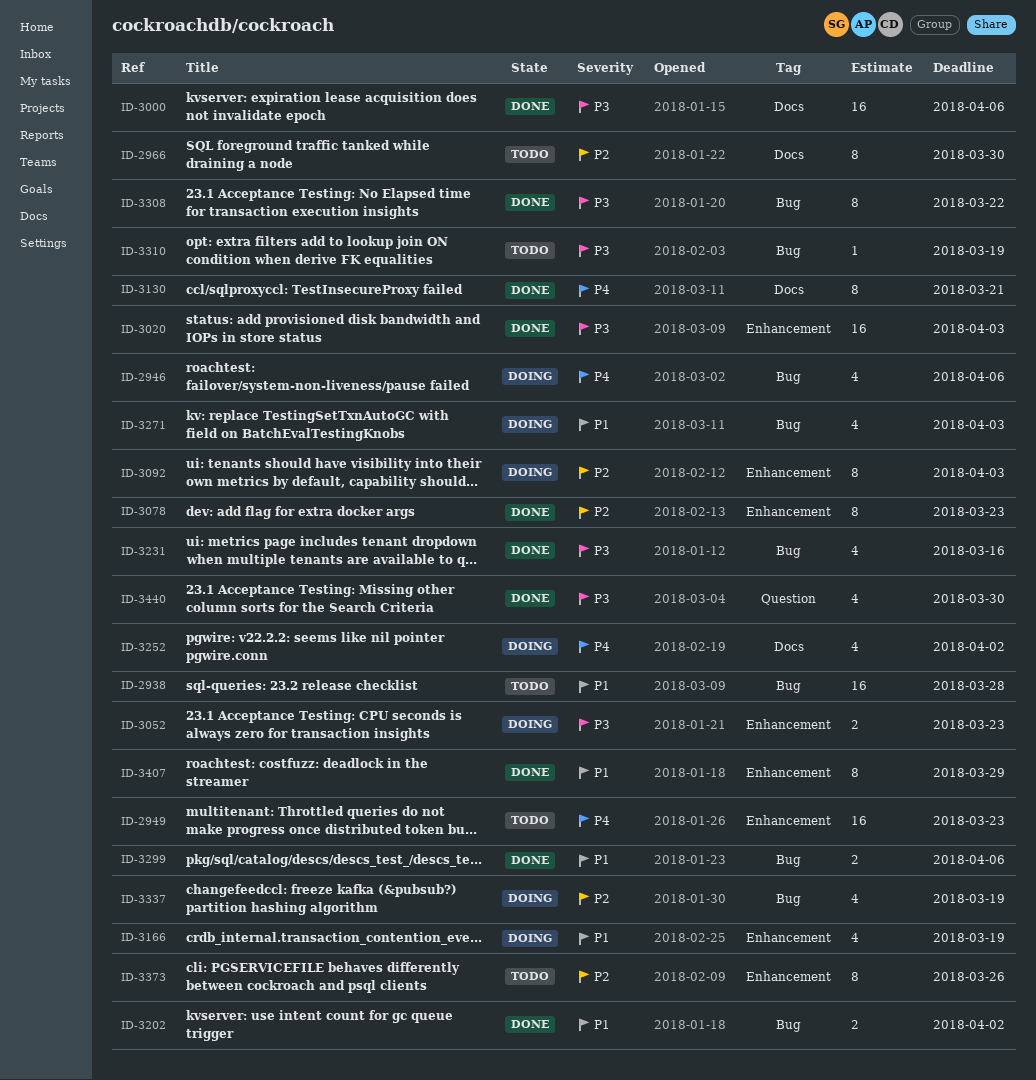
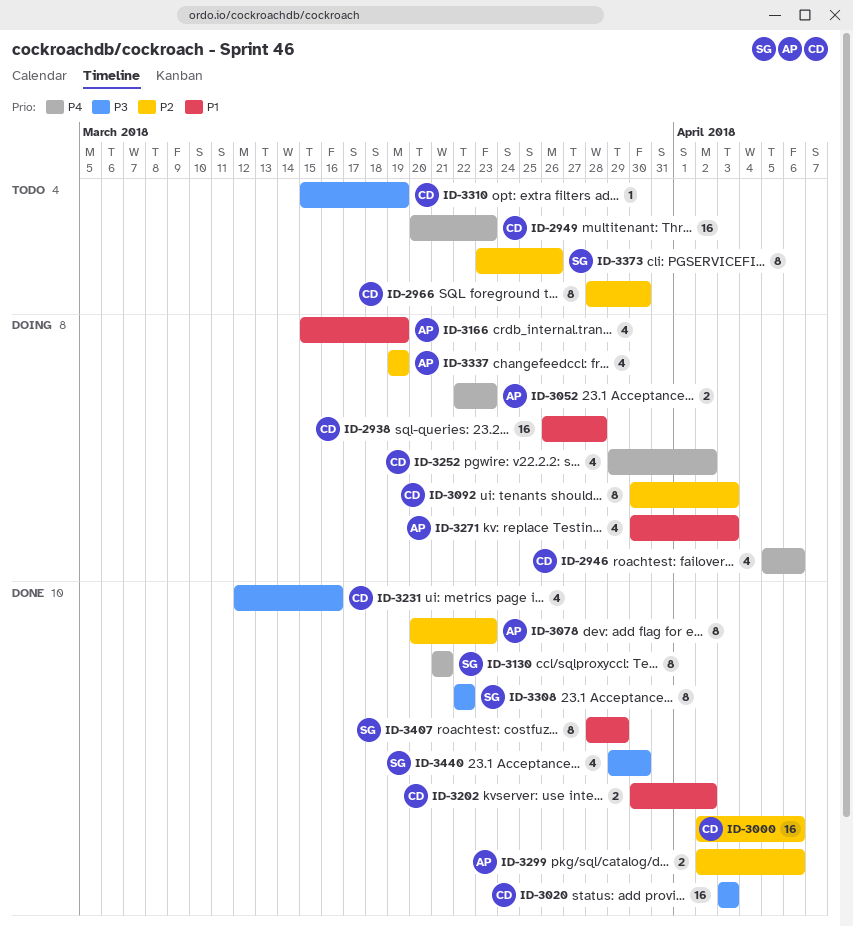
ID-2938, status: Todo -> Doing
ID-3000, priority: P3 -> P2
ID-3052, priority: P3 -> P4
ID-3299, priority: P1 -> P2

